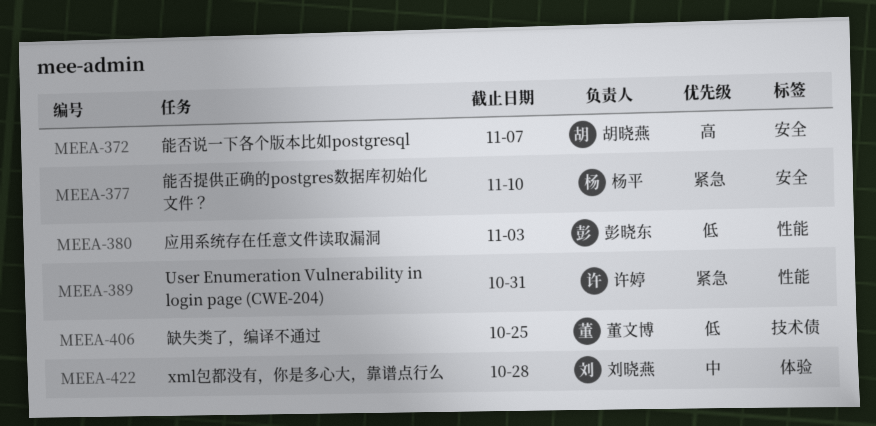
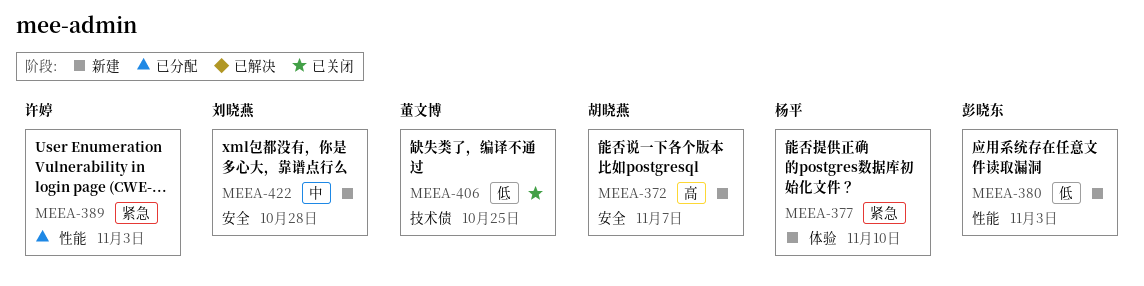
MEEA-377, label: 安全 -> 体验
MEEA-389, due: Oct 31 -> Nov 3
MEEA-422, label: 体验 -> 安全

